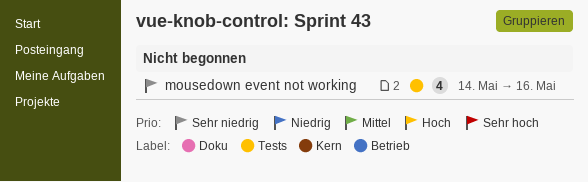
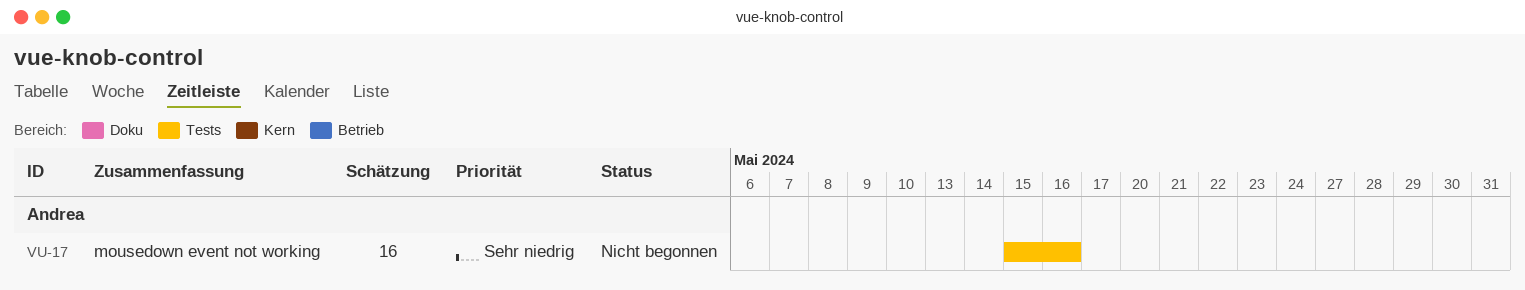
mousedown event not working, estimate: 4 -> 16
mousedown event not working, start: May 14 -> May 15

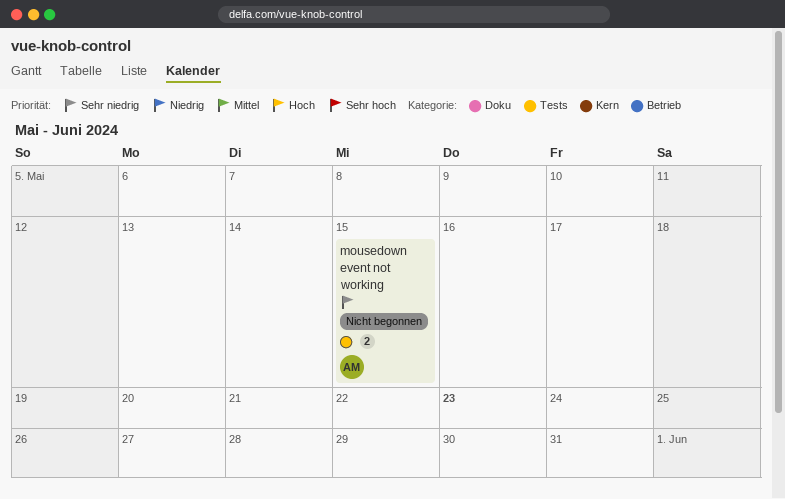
mousedown event not working, estimate: 16 -> 2
mousedown event not working, due: May 16 -> May 15

